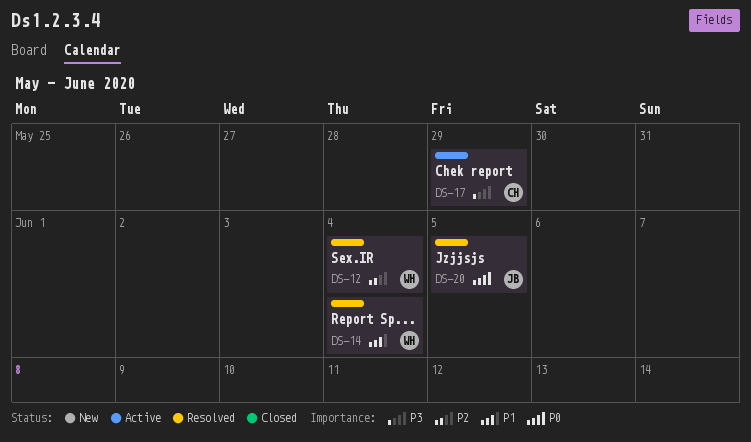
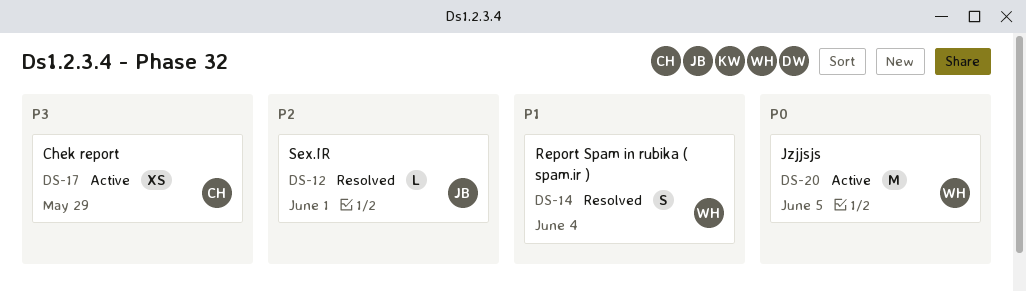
DS-12, owner: WH -> JB
DS-12, due: Jun 4 -> Jun 1
DS-20, status: Resolved -> Active
DS-20, owner: JB -> WH

